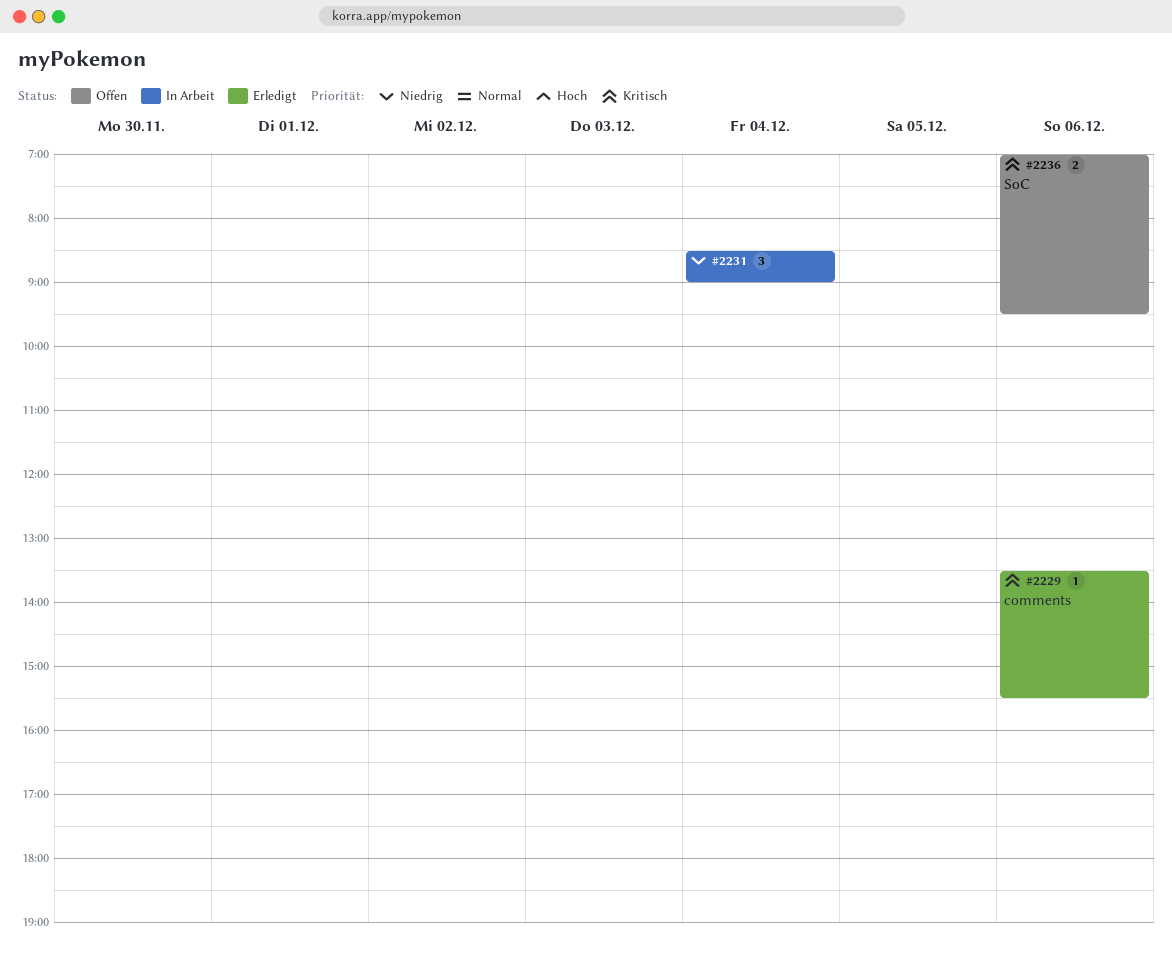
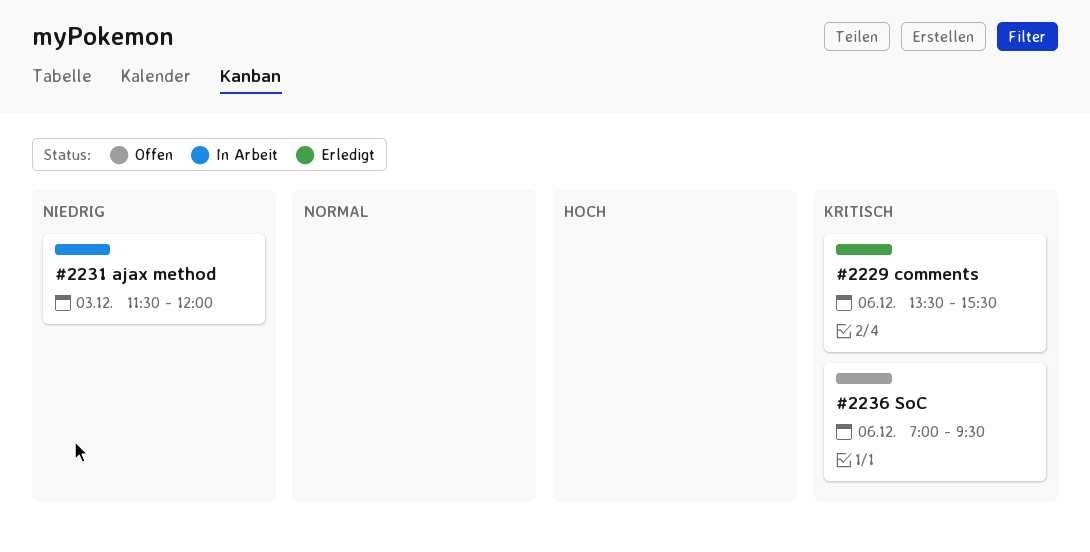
#2231, day: Dec 4 -> Dec 3
#2231, begins: 08:30 -> 11:30
#2231, ends: 09:00 -> 12:00

